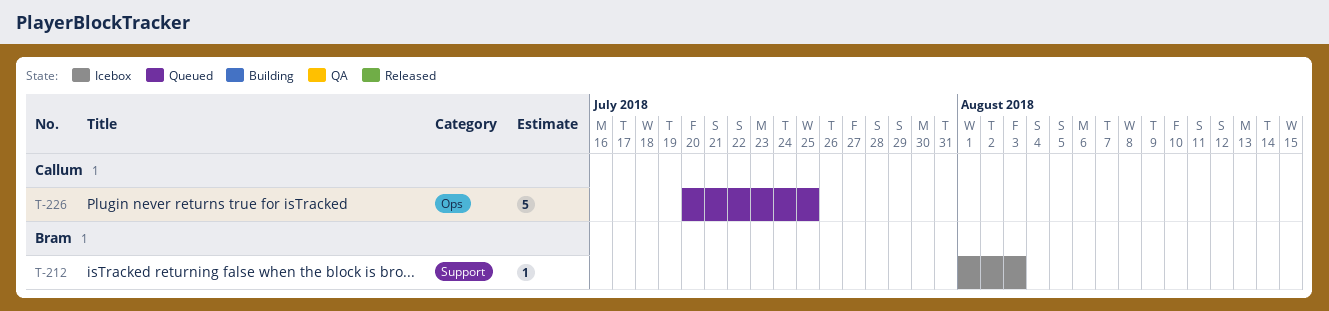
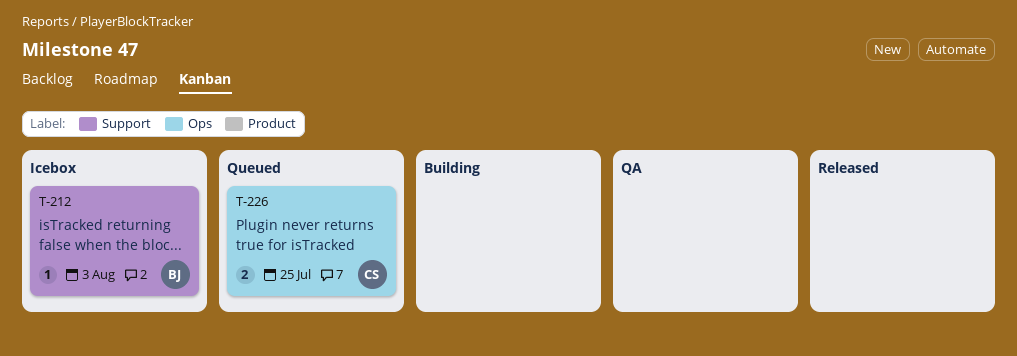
T-226, estimate: 5 -> 2

